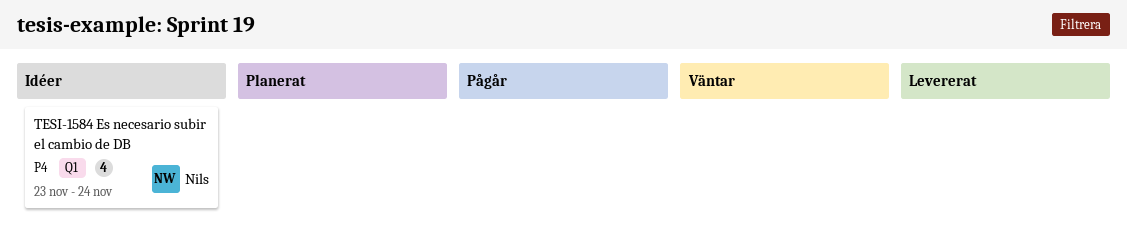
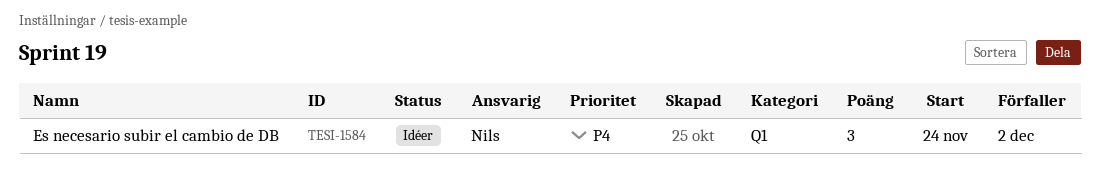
TESI-1584, estimate: 4 -> 3
TESI-1584, start: Nov 23 -> Nov 24
TESI-1584, due: Nov 24 -> Dec 2

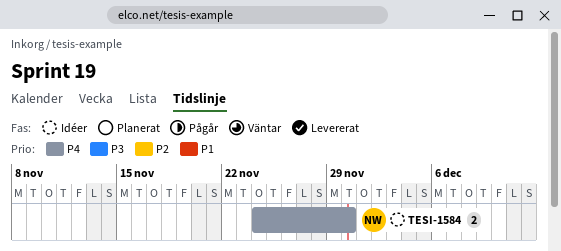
TESI-1584, estimate: 3 -> 2
TESI-1584, due: Dec 2 -> Nov 30

